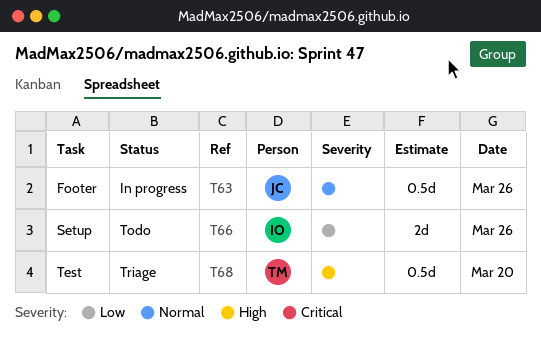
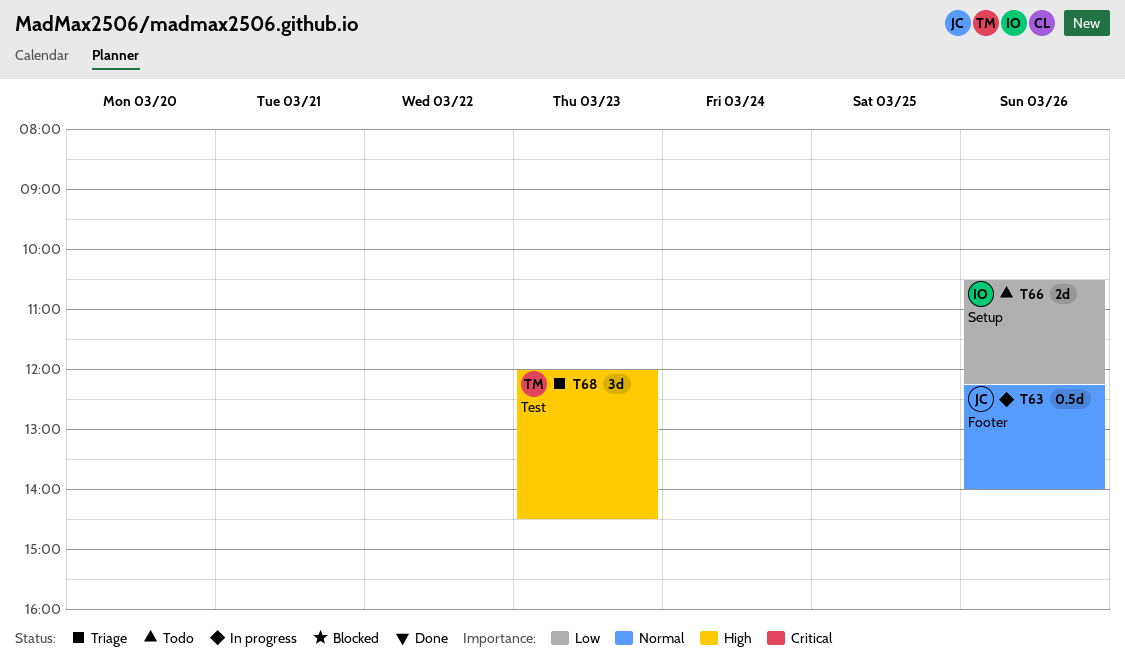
T68, estimate: 0.5d -> 3d
T68, day: Mar 20 -> Mar 23

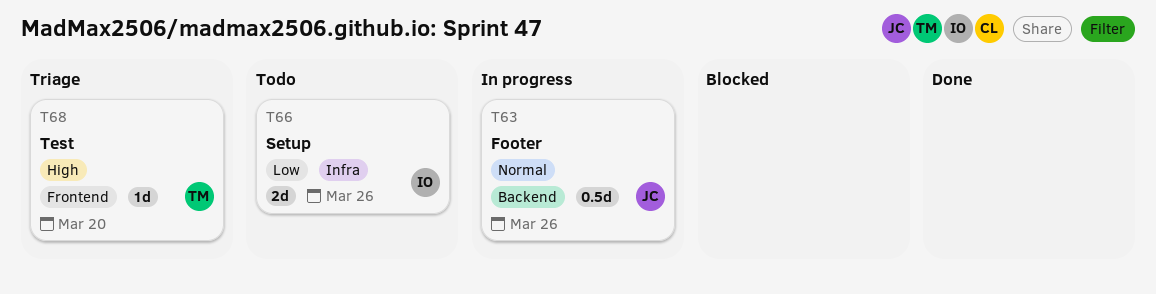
T68, estimate: 3d -> 1d
T68, day: Mar 23 -> Mar 20

